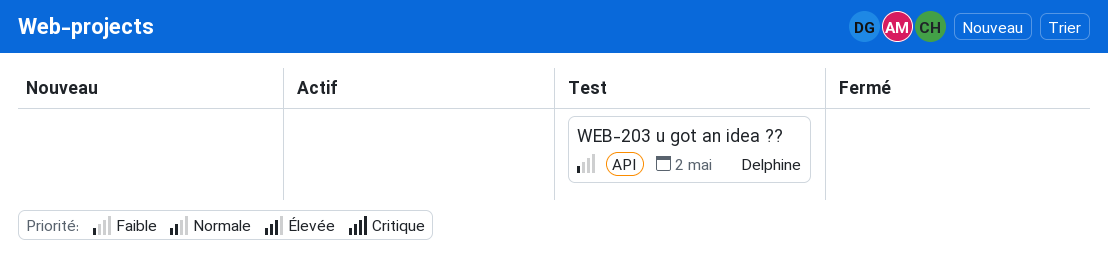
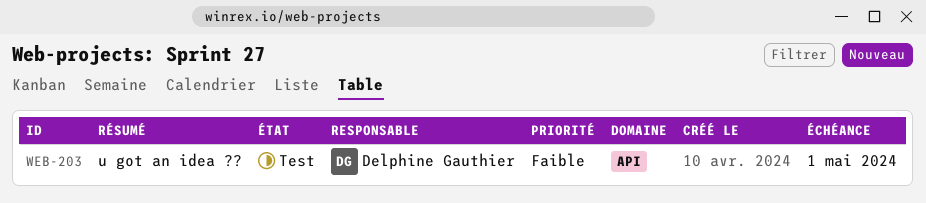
WEB-203, due: May 2 -> May 1

